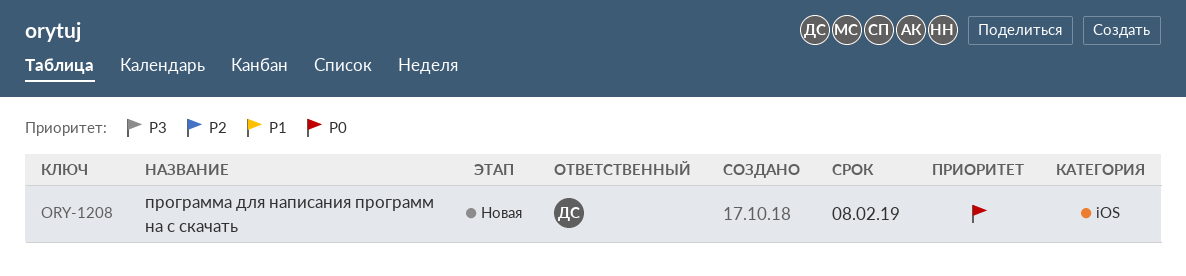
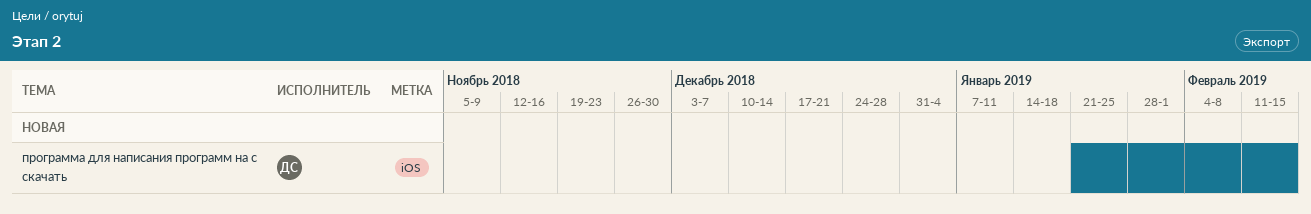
программа для написания программ на c скачать, due: Feb 8 -> Feb 15

